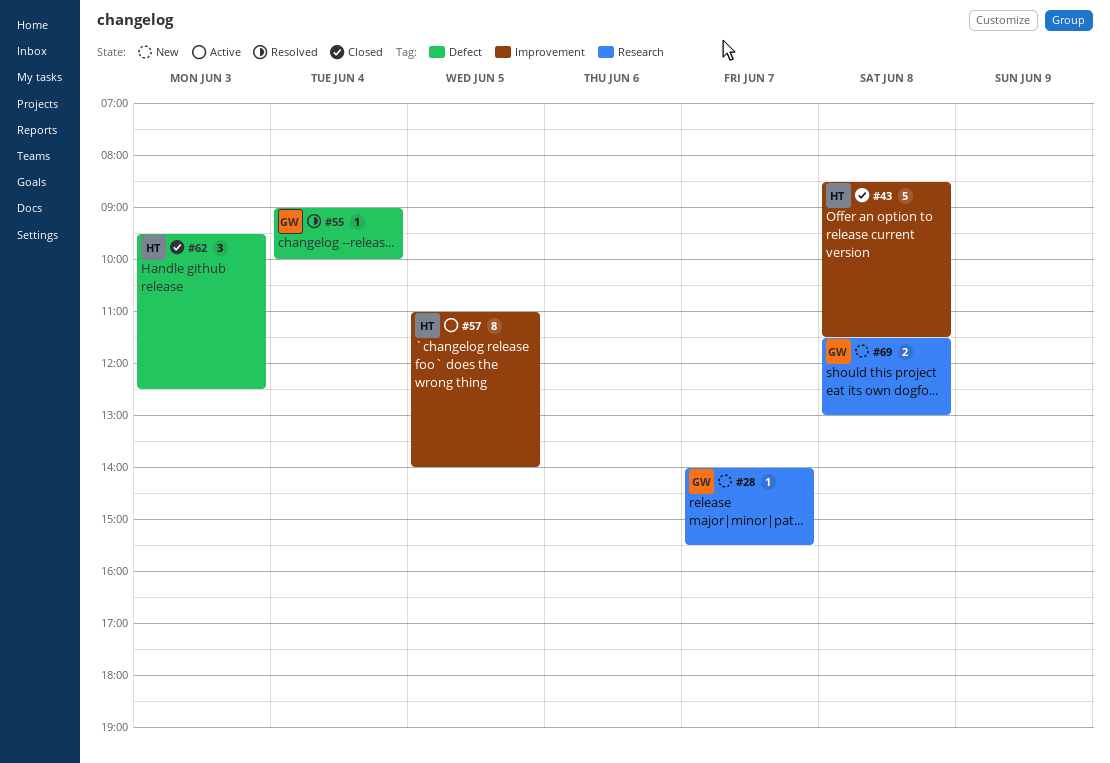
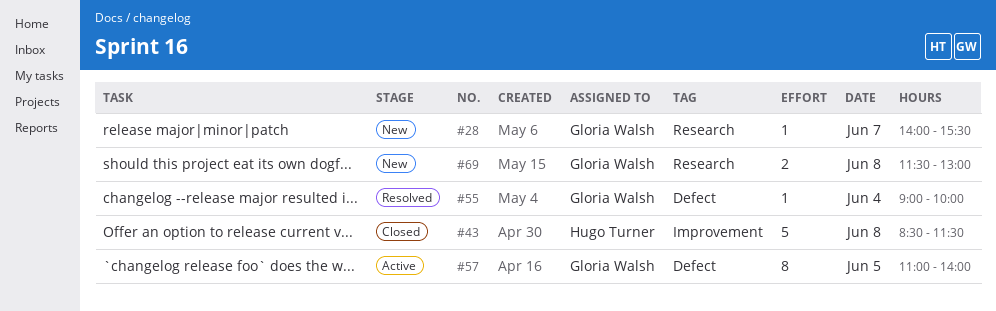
#57, owner: Hugo Turner -> Gloria Walsh
#57, label: Improvement -> Defect
#62: present -> none

